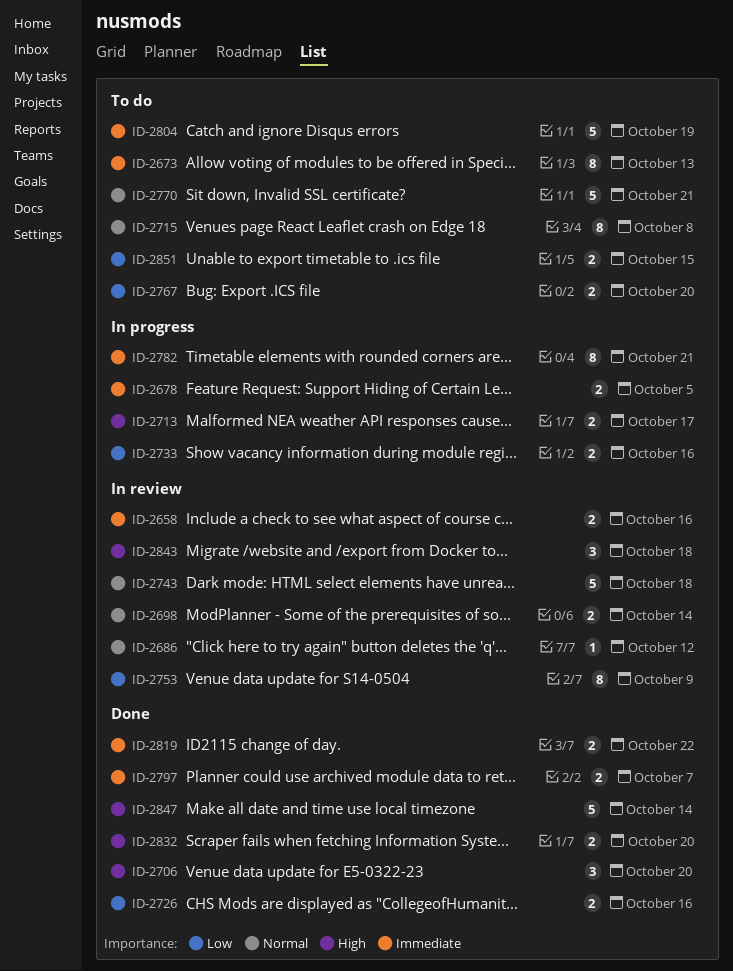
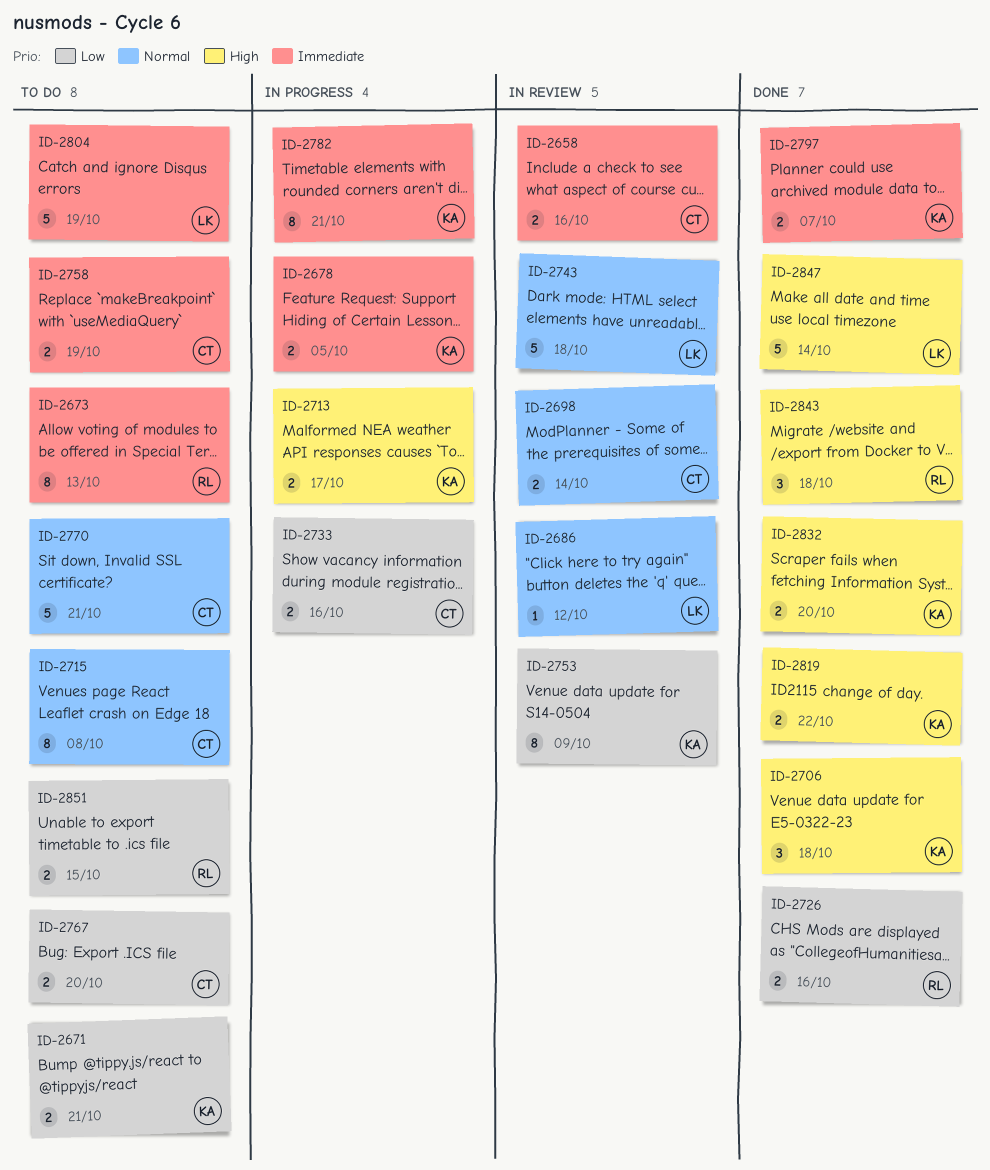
ID-2671: none -> present
ID-2706, due: Oct 20 -> Oct 18
ID-2758: none -> present
ID-2819, priority: Immediate -> High
ID-2843, status: In review -> Done

